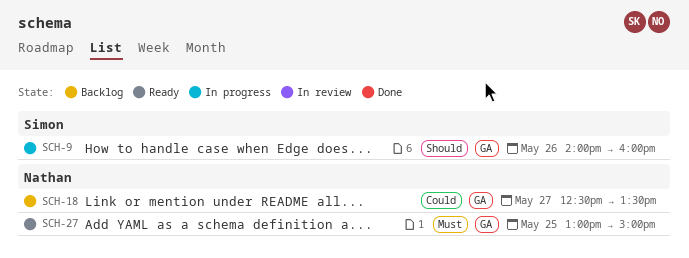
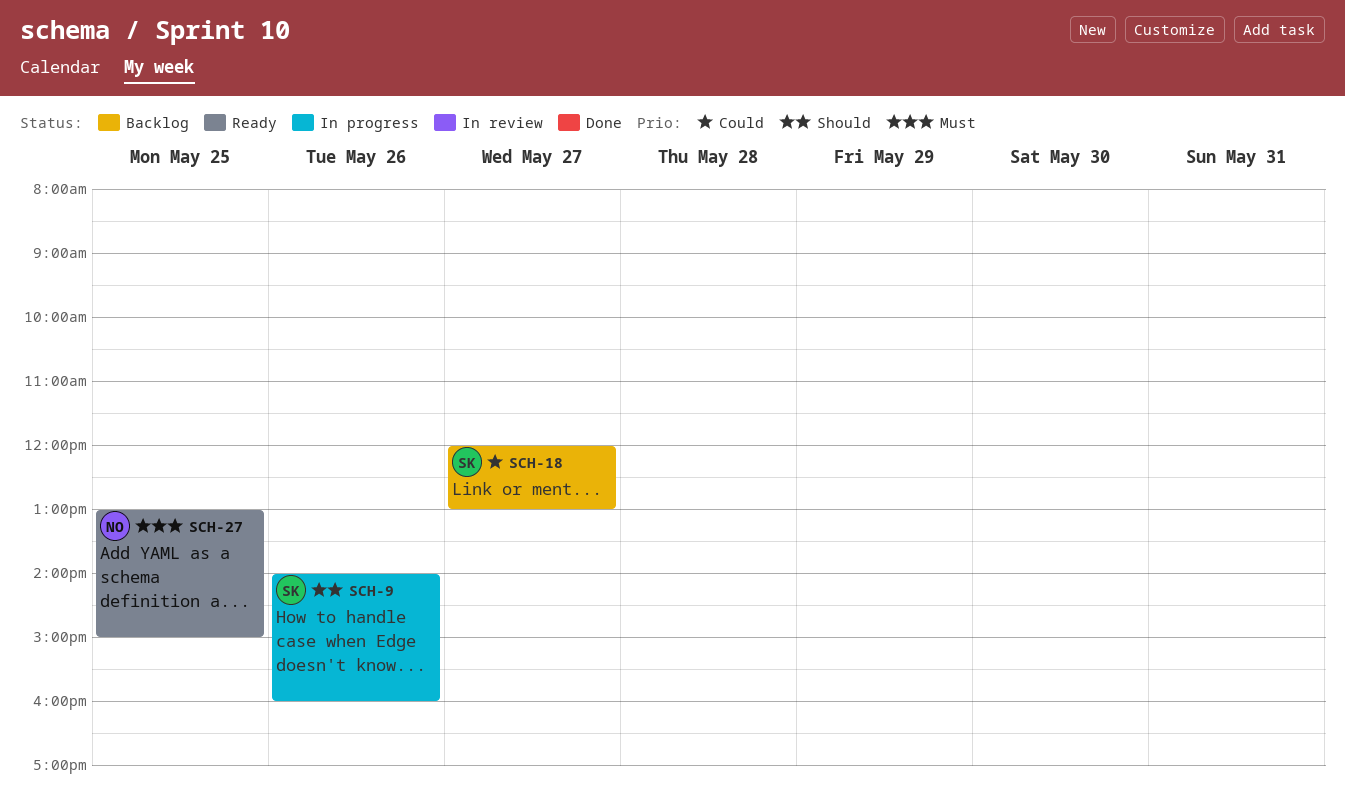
SCH-18, owner: Nathan -> Simon
SCH-18, begins: 12:30 -> 12:00
SCH-18, ends: 13:30 -> 13:00

